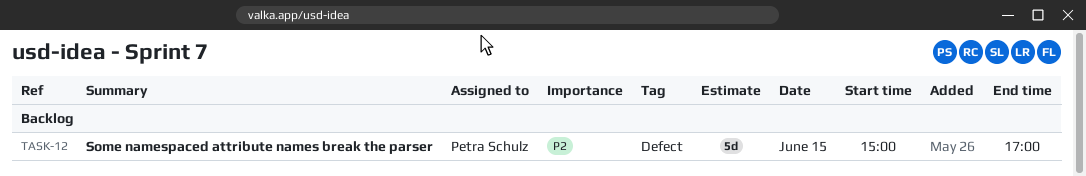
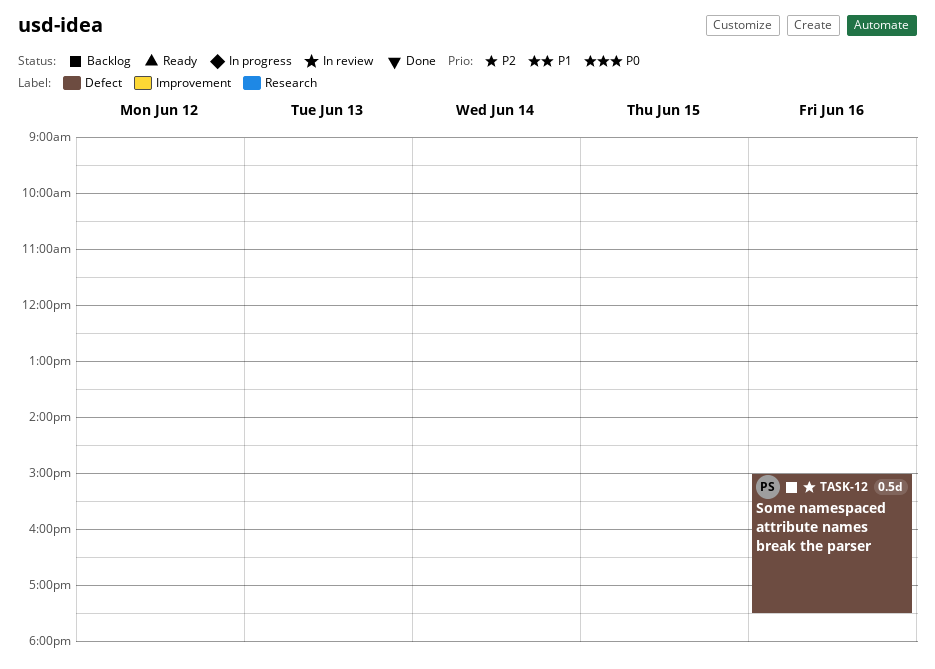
TASK-12, estimate: 5d -> 0.5d
TASK-12, day: Jun 15 -> Jun 16
TASK-12, ends: 17:00 -> 17:30

